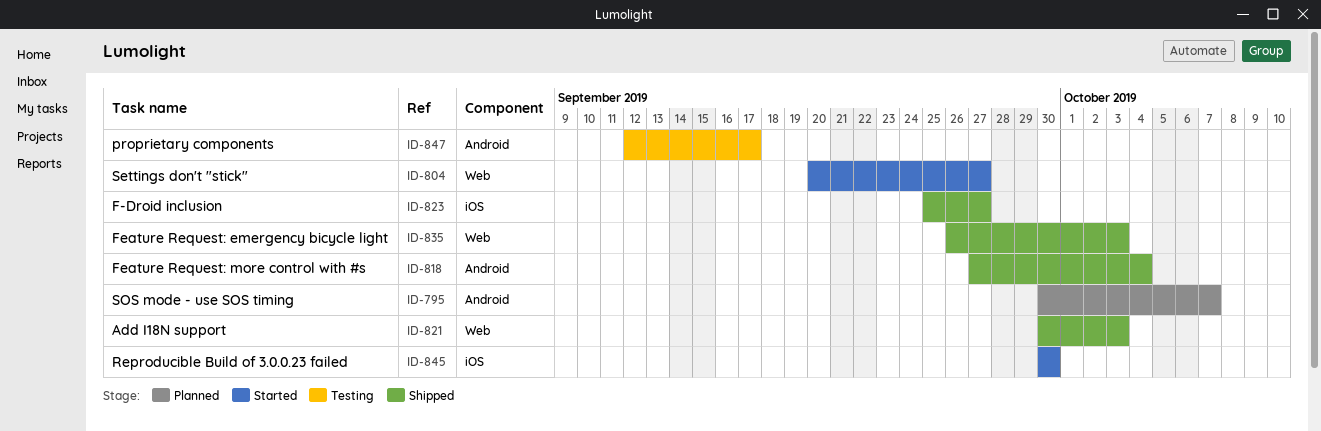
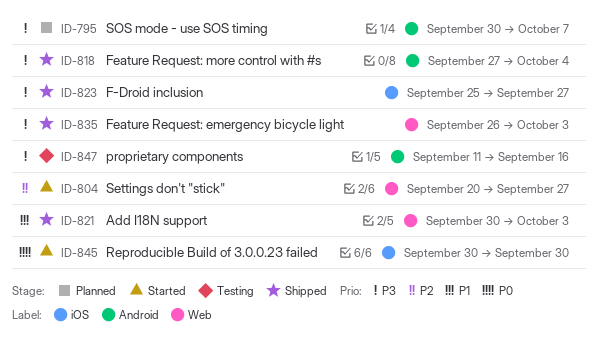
ID-847, start: Sep 12 -> Sep 11
ID-847, due: Sep 17 -> Sep 16

